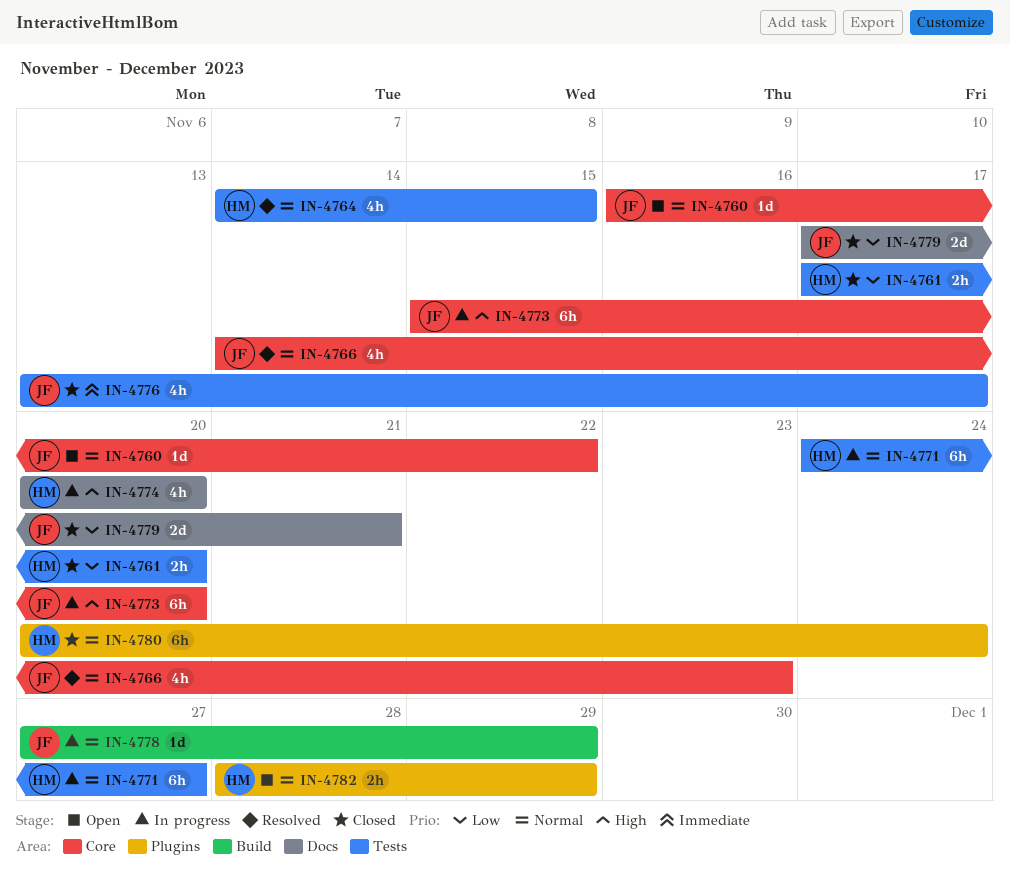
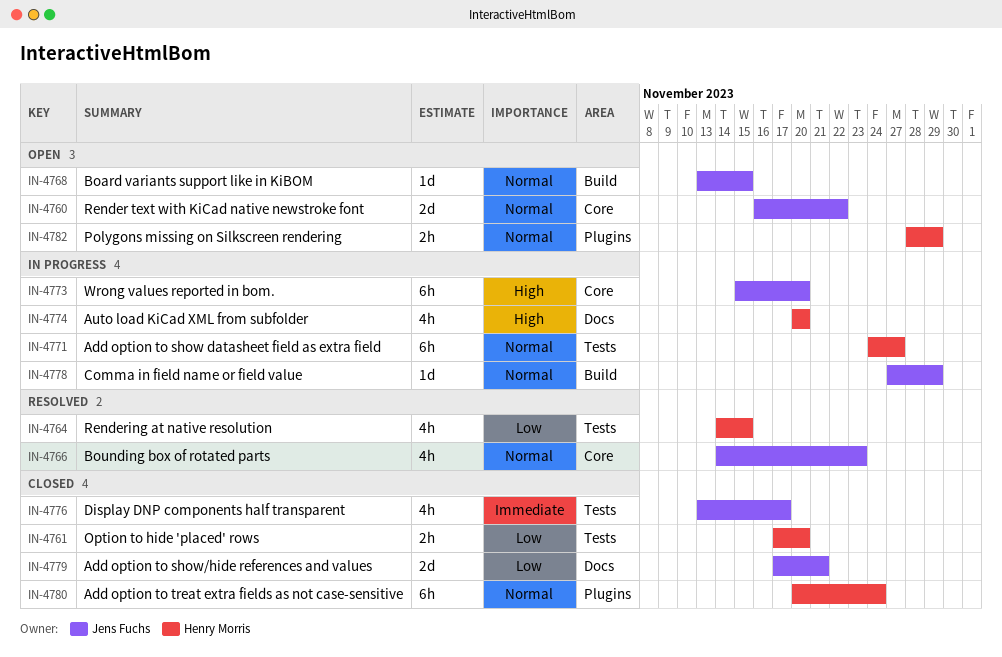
IN-4760, estimate: 1d -> 2d
IN-4764, priority: Normal -> Low
IN-4768: none -> present

